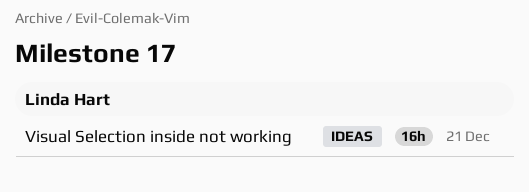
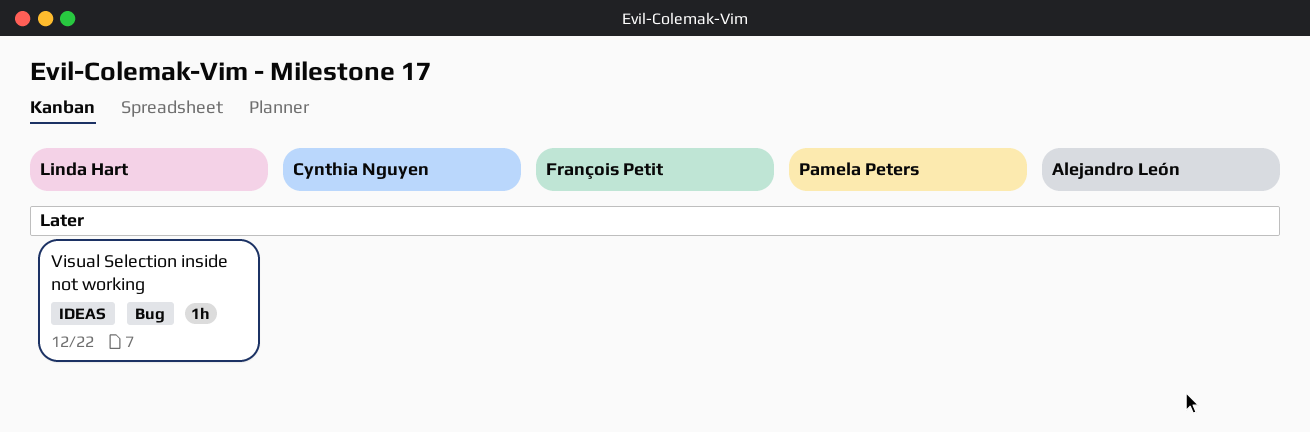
Visual Selection inside not working, estimate: 16h -> 1h
Visual Selection inside not working, due: Dec 21 -> Dec 22

